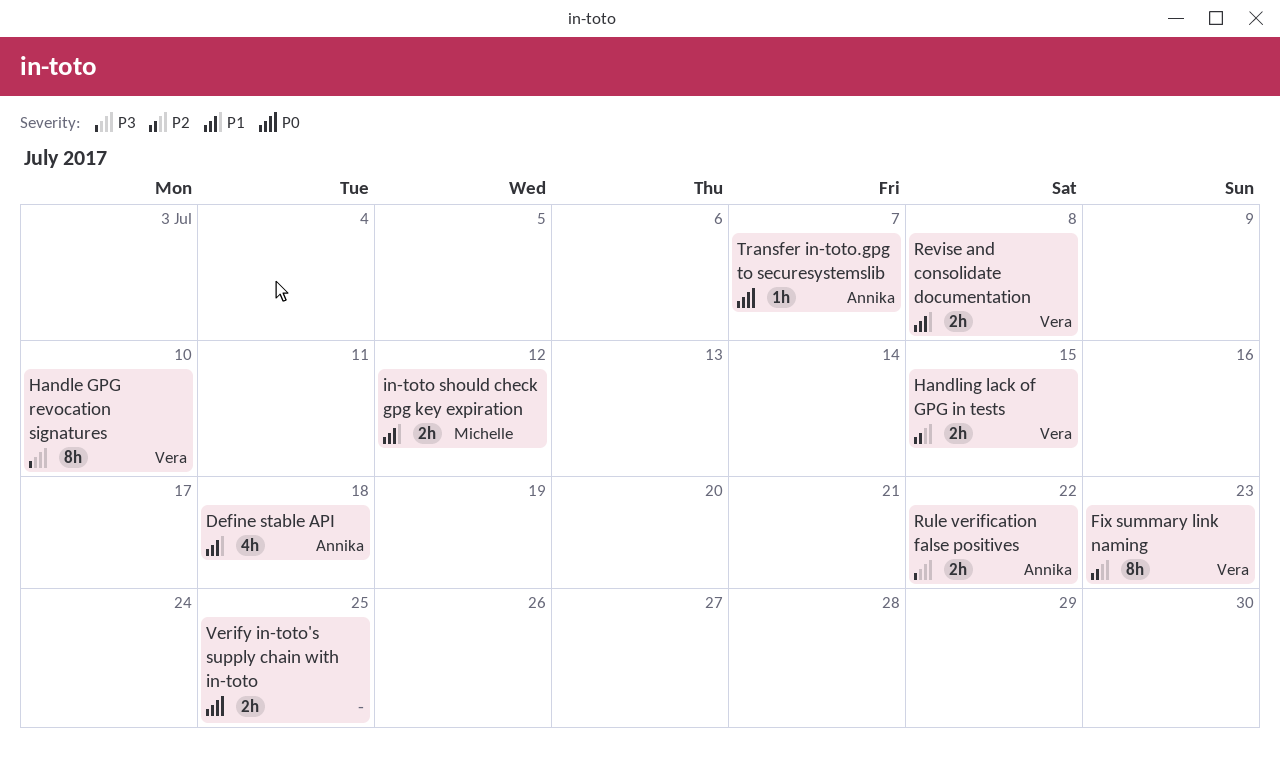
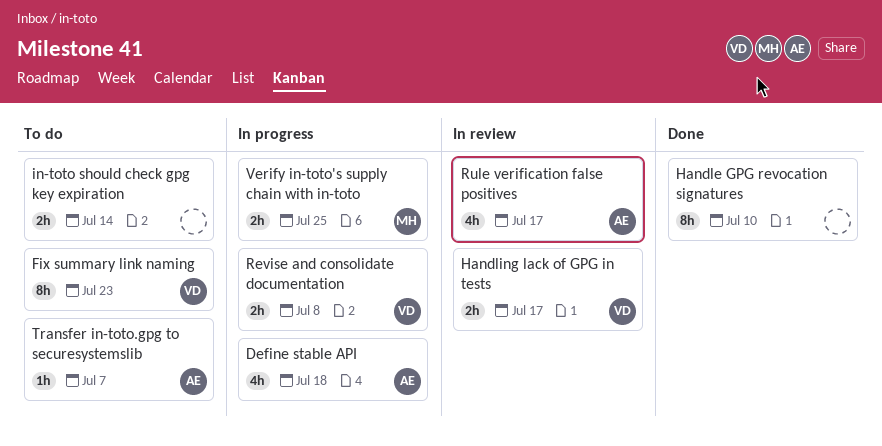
Handle GPG revocation signatures, owner: Vera -> none
Handling lack of GPG in tests, due: Jul 15 -> Jul 17
in-toto should check gpg key expiration, owner: Michelle -> none
in-toto should check gpg key expiration, due: Jul 12 -> Jul 14
Rule verification false positives, estimate: 2h -> 4h
Rule verification false positives, due: Jul 22 -> Jul 17
Verify in-toto's supply chain with in-toto, owner: none -> Michelle

